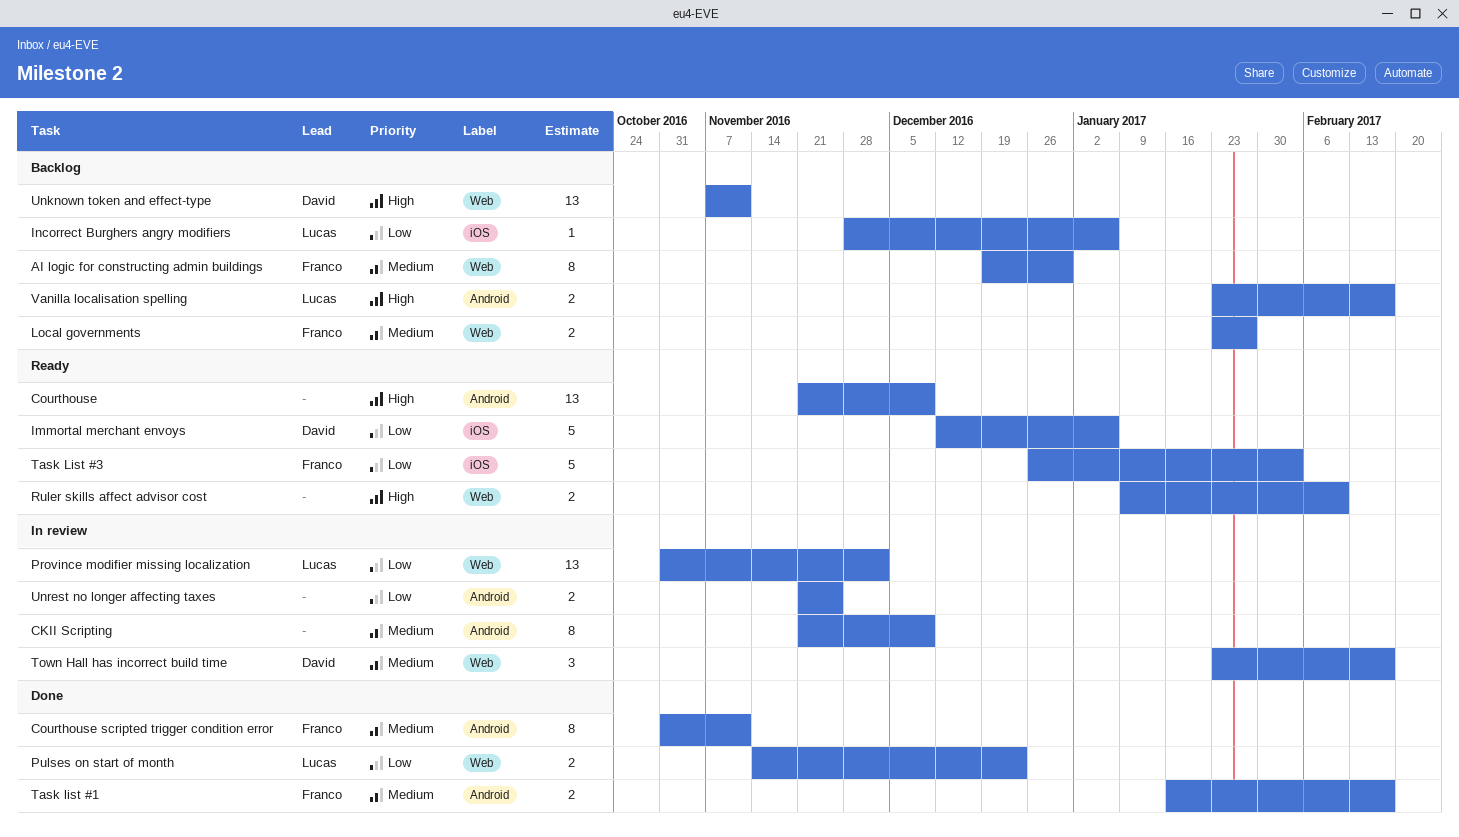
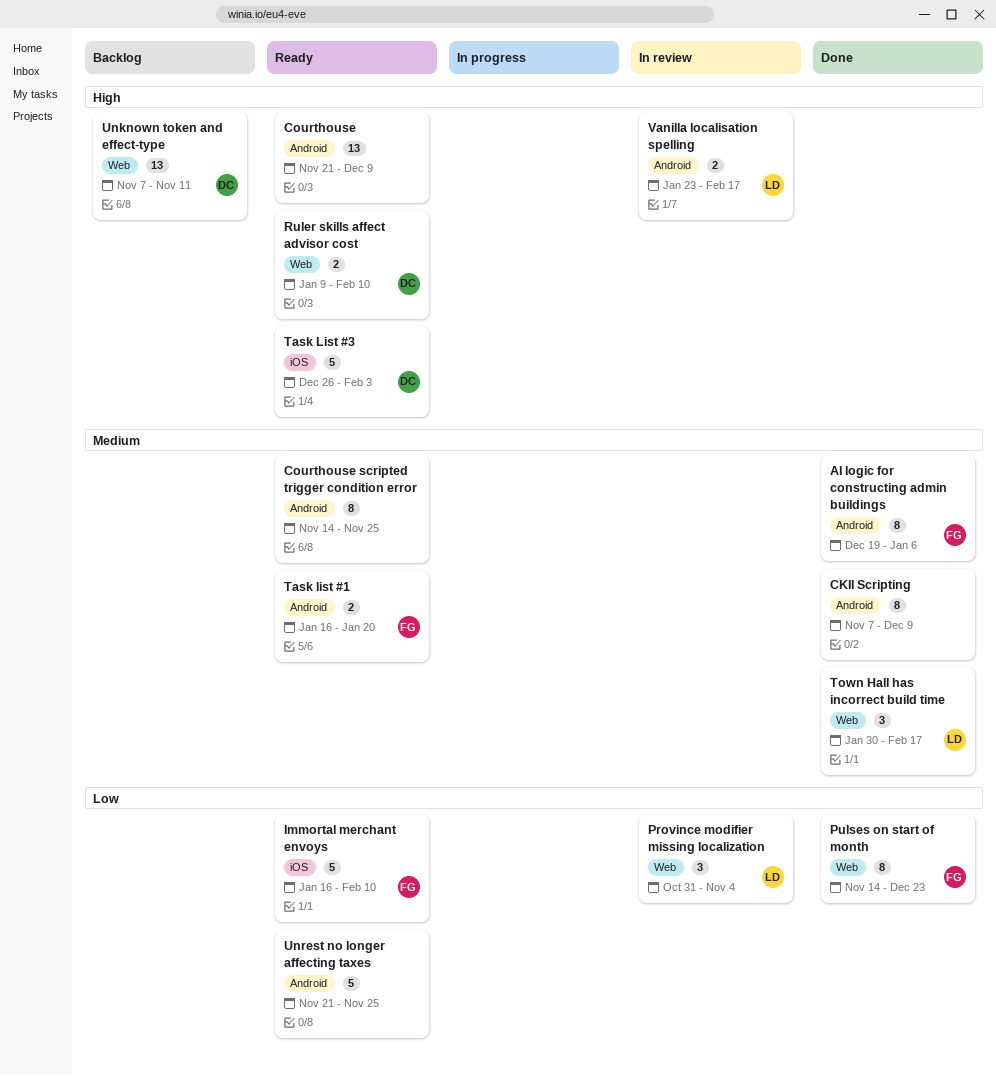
AI logic for constructing admin buildings, status: Backlog -> Done
AI logic for constructing admin buildings, label: Web -> Android
AI logic for constructing admin buildings, due: Dec 30 -> Jan 6
CKII Scripting, status: In review -> Done
CKII Scripting, start: Nov 21 -> Nov 7
Courthouse scripted trigger condition error, status: Done -> Ready
Courthouse scripted trigger condition error, owner: Franco -> none
Courthouse scripted trigger condition error, start: Oct 31 -> Nov 14
Courthouse scripted trigger condition error, due: Nov 11 -> Nov 25
Immortal merchant envoys, owner: David -> Franco
Immortal merchant envoys, start: Dec 12 -> Jan 16
Immortal merchant envoys, due: Jan 6 -> Feb 10
Incorrect Burghers angry modifiers: present -> none
Local governments: present -> none
Province modifier missing localization, estimate: 13 -> 3
Province modifier missing localization, due: Dec 2 -> Nov 4
Pulses on start of month, owner: Lucas -> Franco
Pulses on start of month, estimate: 2 -> 8
Ruler skills affect advisor cost, owner: none -> David
Task list #1, status: Done -> Ready
Task list #1, due: Feb 17 -> Jan 20
Task List #3, owner: Franco -> David
Task List #3, priority: Low -> High
Town Hall has incorrect build time, status: In review -> Done
Town Hall has incorrect build time, owner: David -> Lucas
Town Hall has incorrect build time, start: Jan 23 -> Jan 30
Unrest no longer affecting taxes, status: In review -> Ready
Unrest no longer affecting taxes, estimate: 2 -> 5
Vanilla localisation spelling, status: Backlog -> In review

